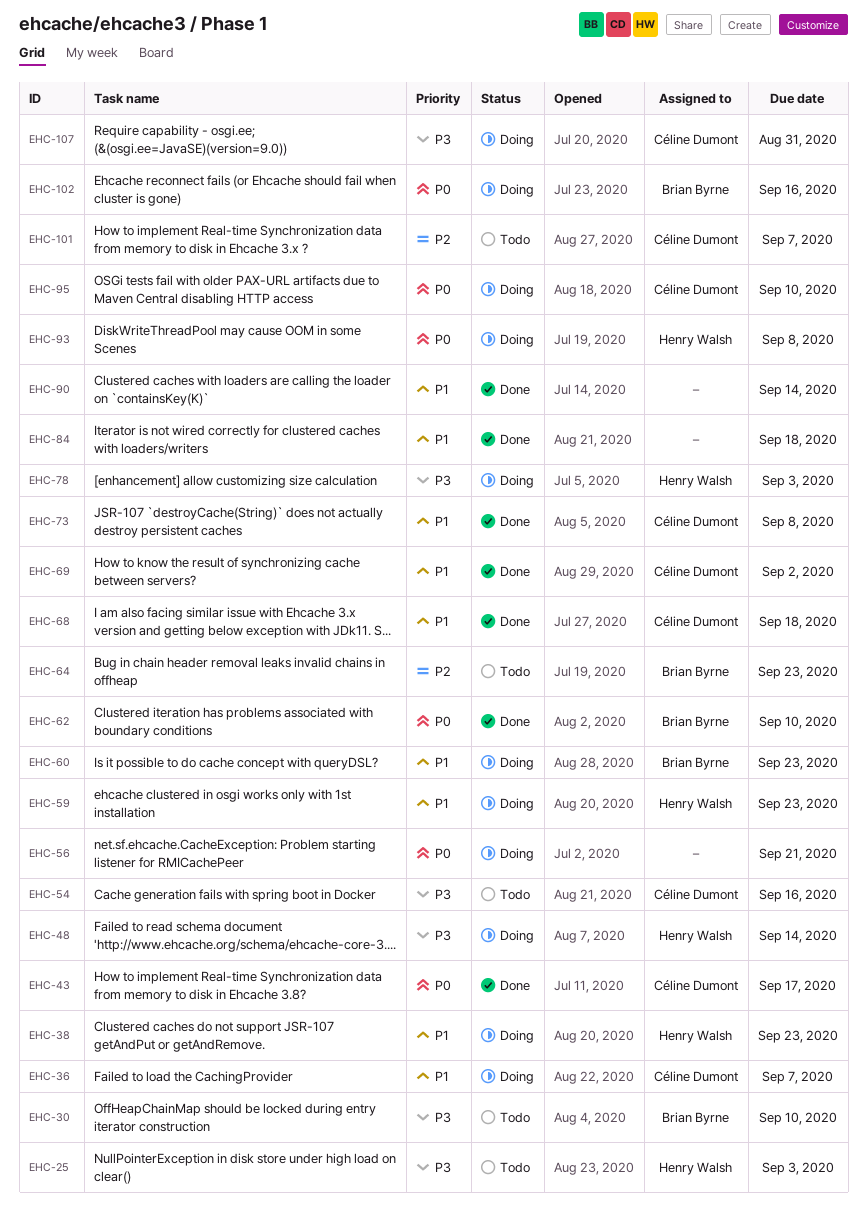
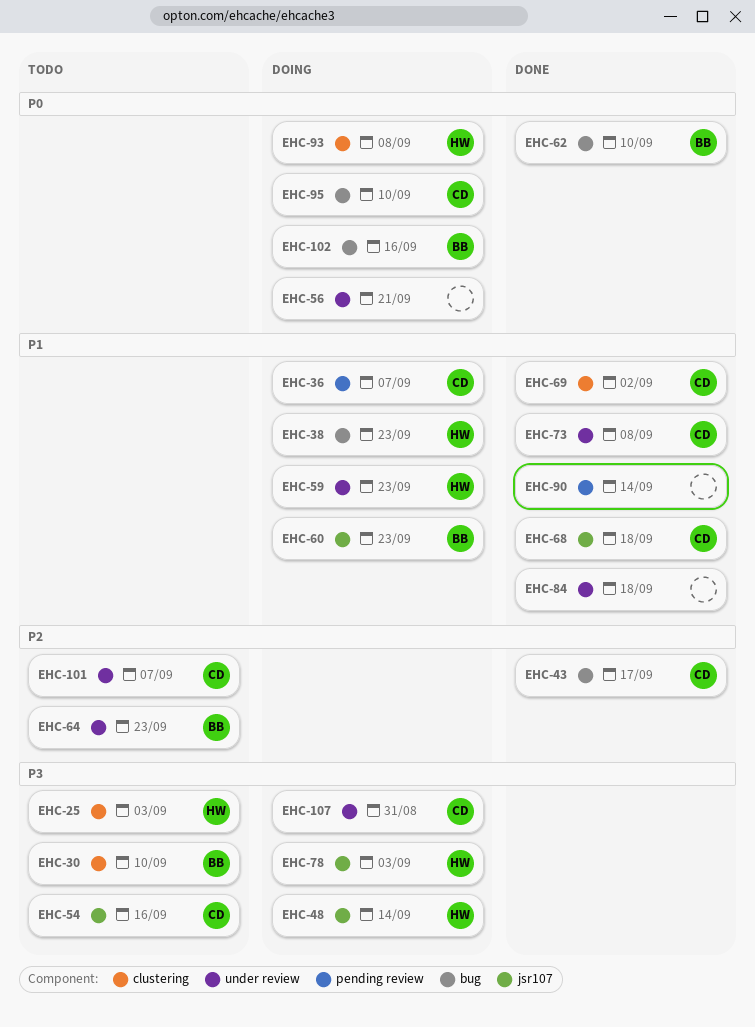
EHC-43, priority: P0 -> P2

